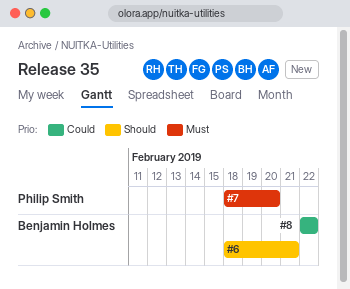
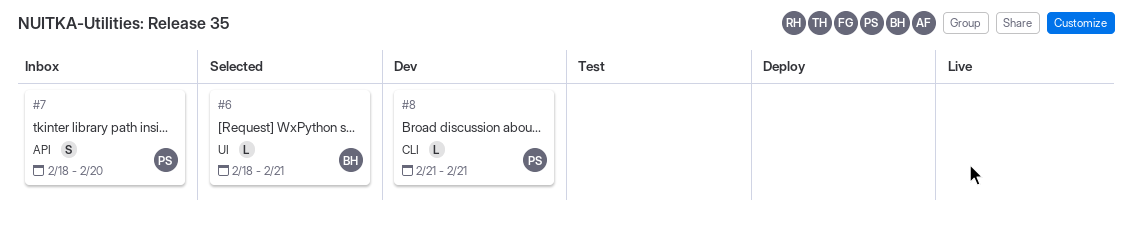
#8, owner: Benjamin Holmes -> Philip Smith
#8, start: Feb 22 -> Feb 21
#8, due: Feb 22 -> Feb 21

